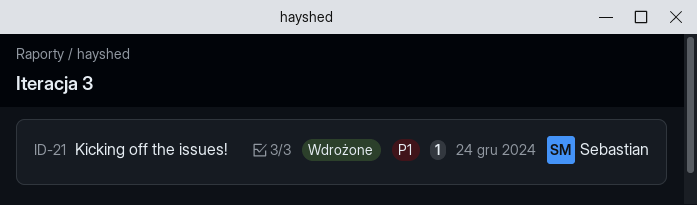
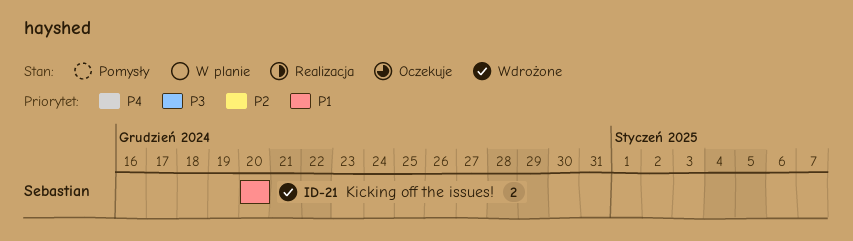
ID-21, estimate: 1 -> 2
ID-21, due: Dec 24 -> Dec 20

